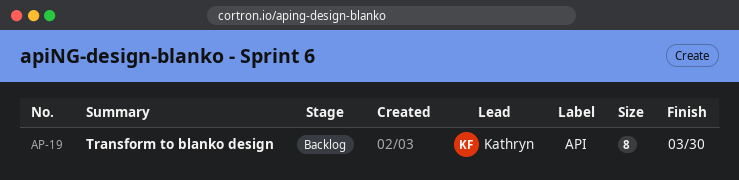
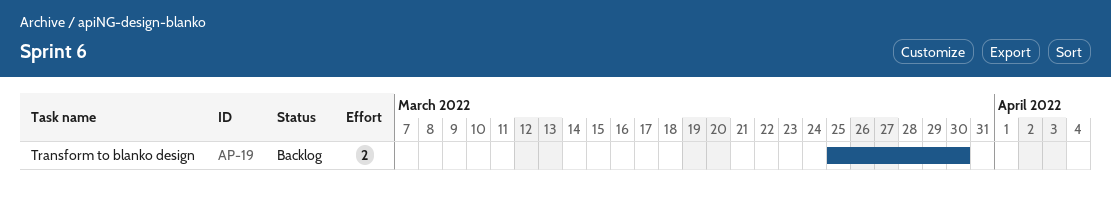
AP-19, estimate: 8 -> 2

